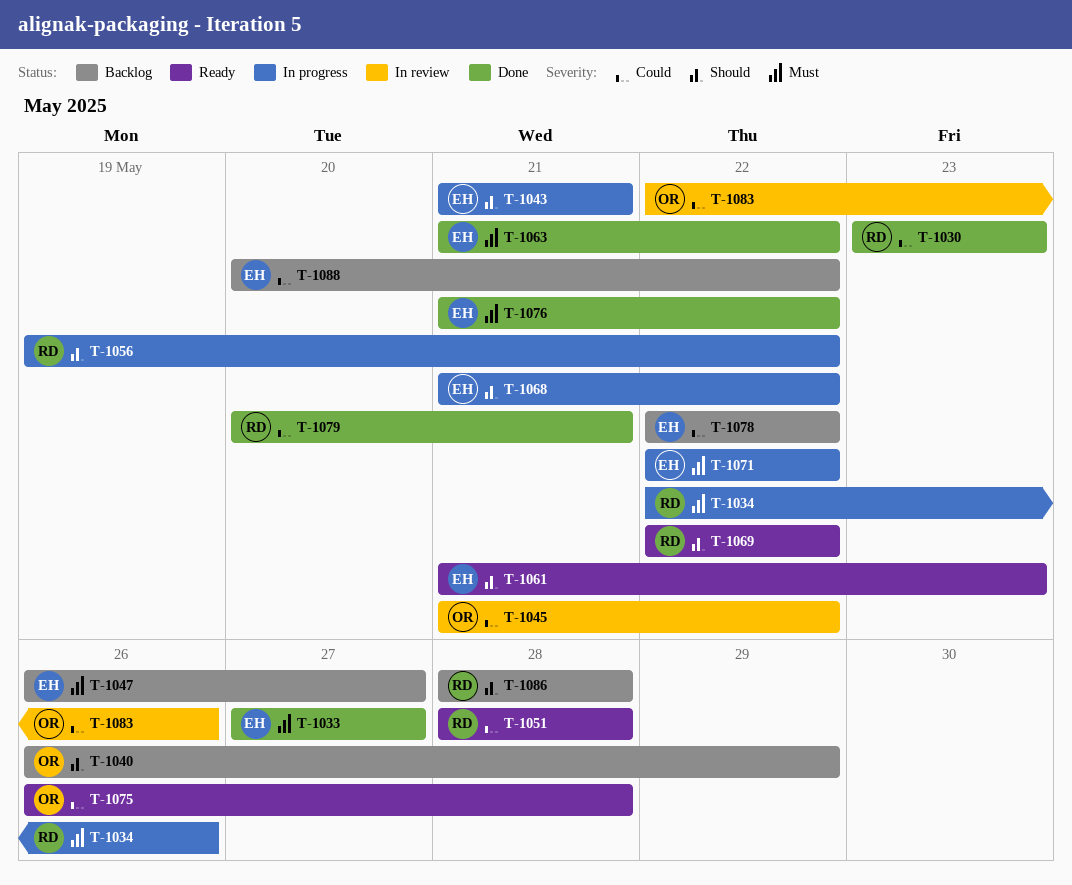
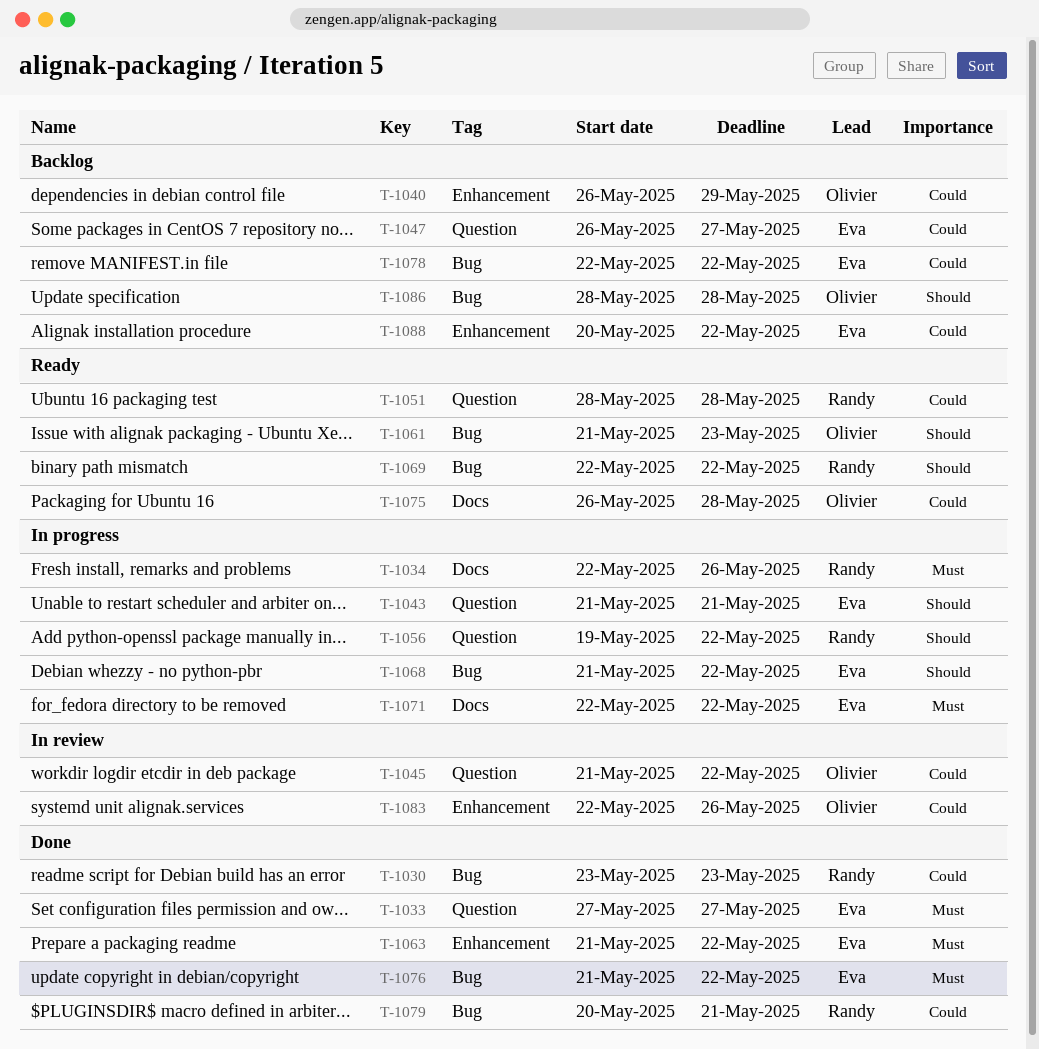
T-1040, priority: Should -> Could
T-1047, priority: Must -> Could
T-1061, owner: Eva -> Olivier
T-1086, owner: Randy -> Olivier

